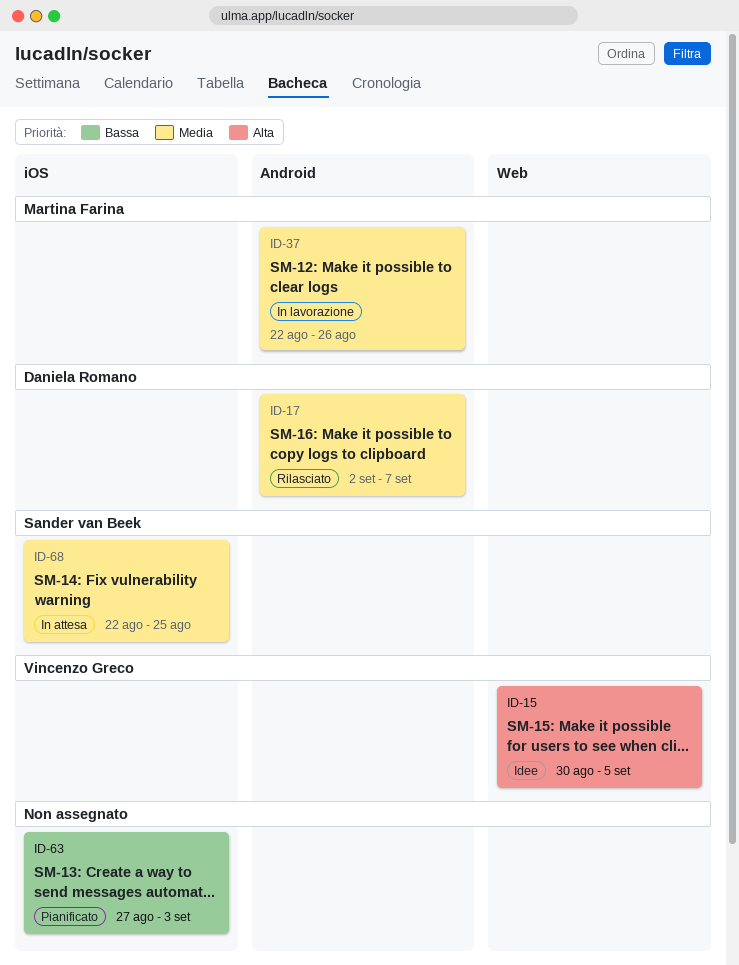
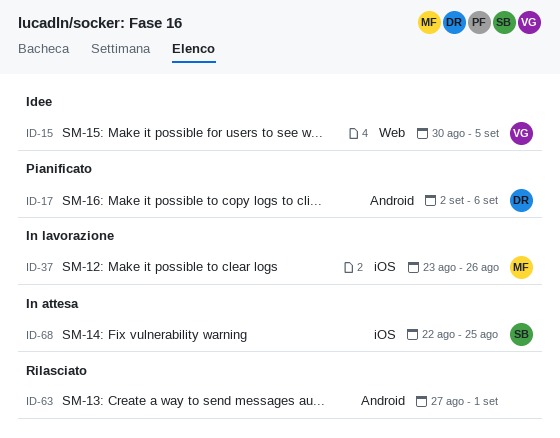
ID-17, status: Rilasciato -> Pianificato
ID-17, due: Sep 7 -> Sep 6
ID-37, label: Android -> iOS
ID-37, start: Aug 22 -> Aug 23
ID-63, status: Pianificato -> Rilasciato
ID-63, label: iOS -> Android
ID-63, due: Sep 3 -> Sep 1

